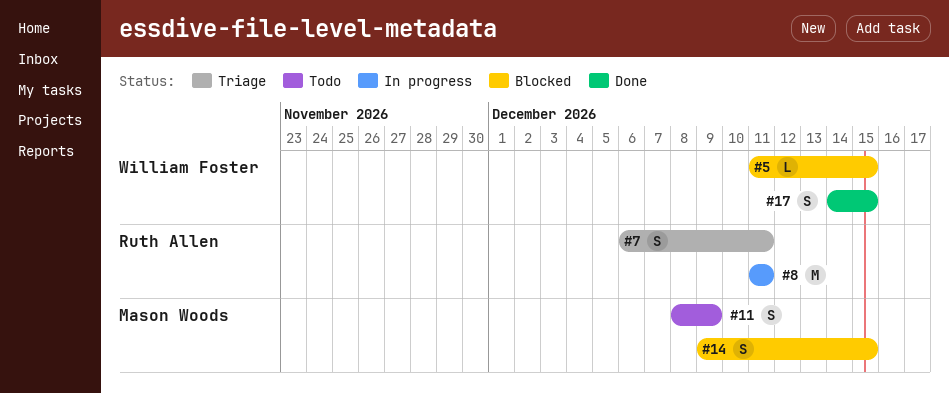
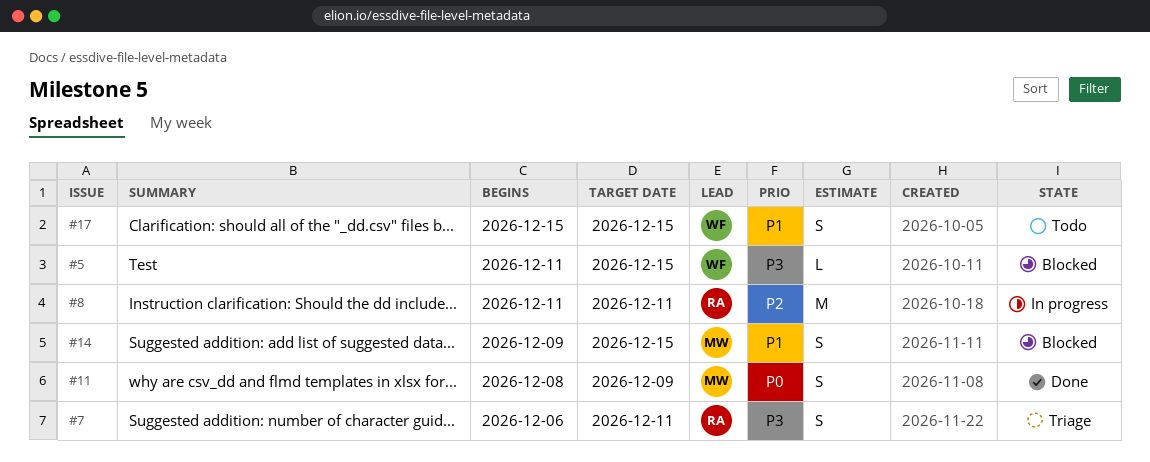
#11, status: Todo -> Done
#17, status: Done -> Todo
#17, start: Dec 14 -> Dec 15

